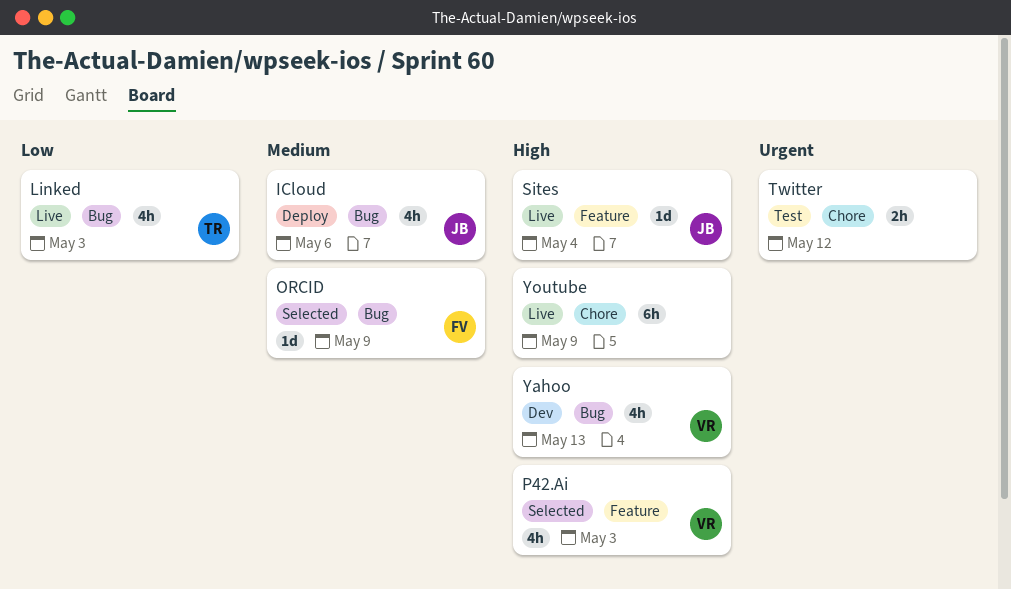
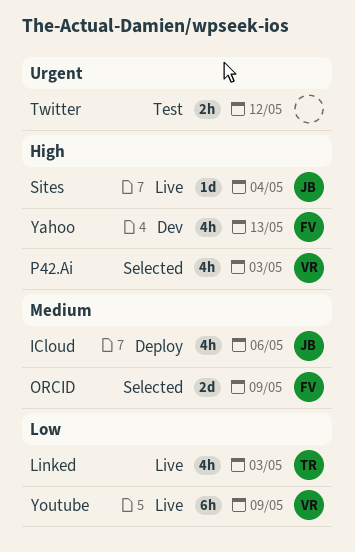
ORCID, estimate: 1d -> 2d
Yahoo, owner: VR -> FV
Youtube, owner: none -> VR
Youtube, priority: High -> Low

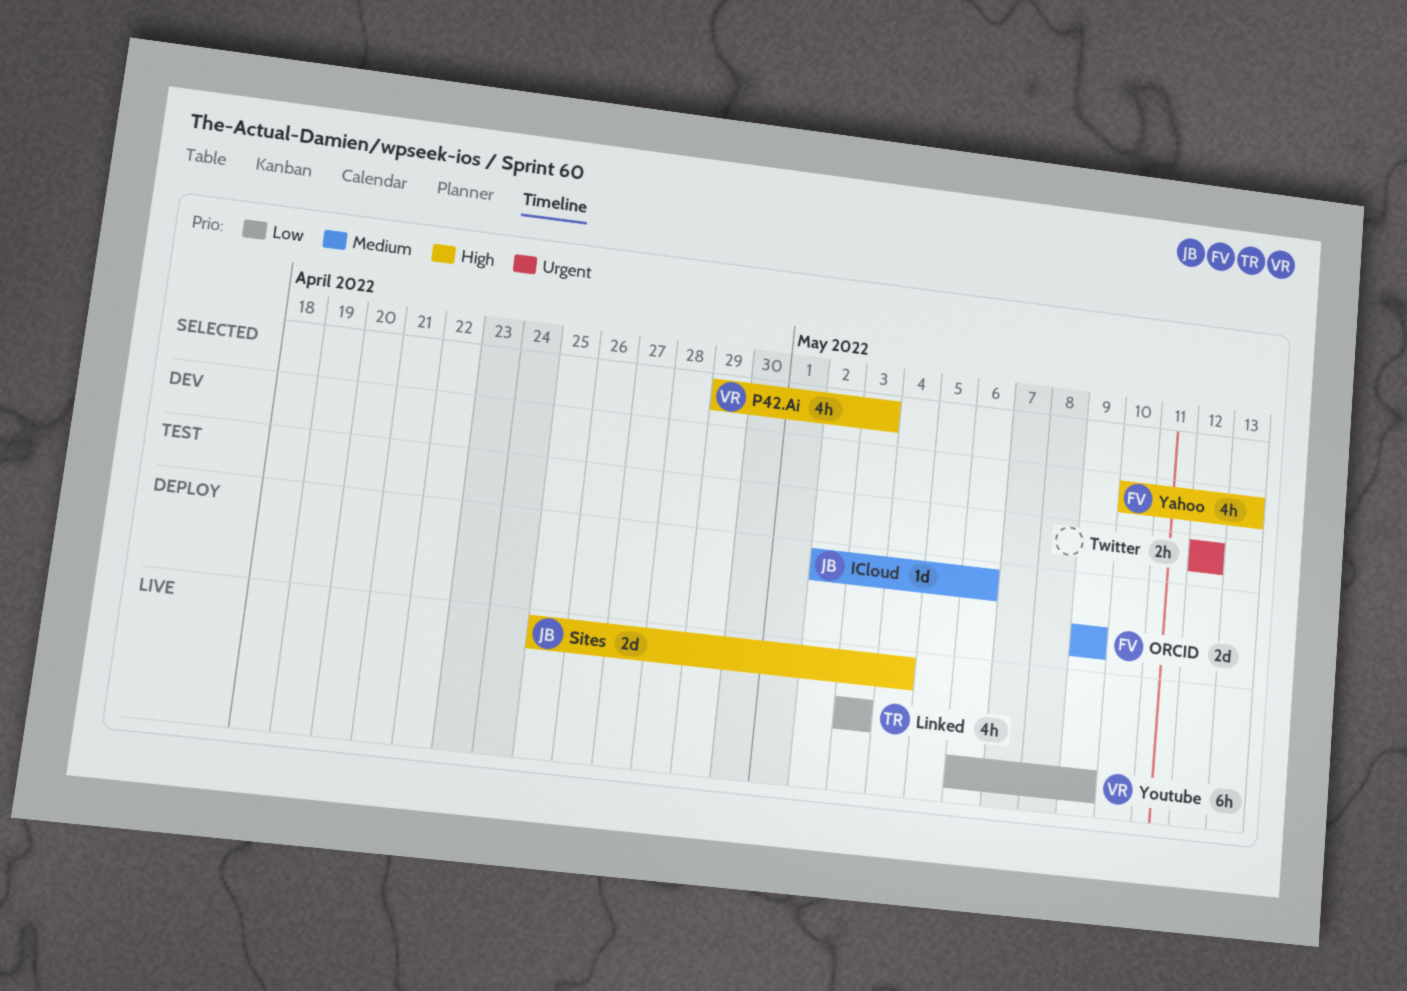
ICloud, estimate: 4h -> 1d
ORCID, status: Selected -> Deploy
Sites, estimate: 1d -> 2d

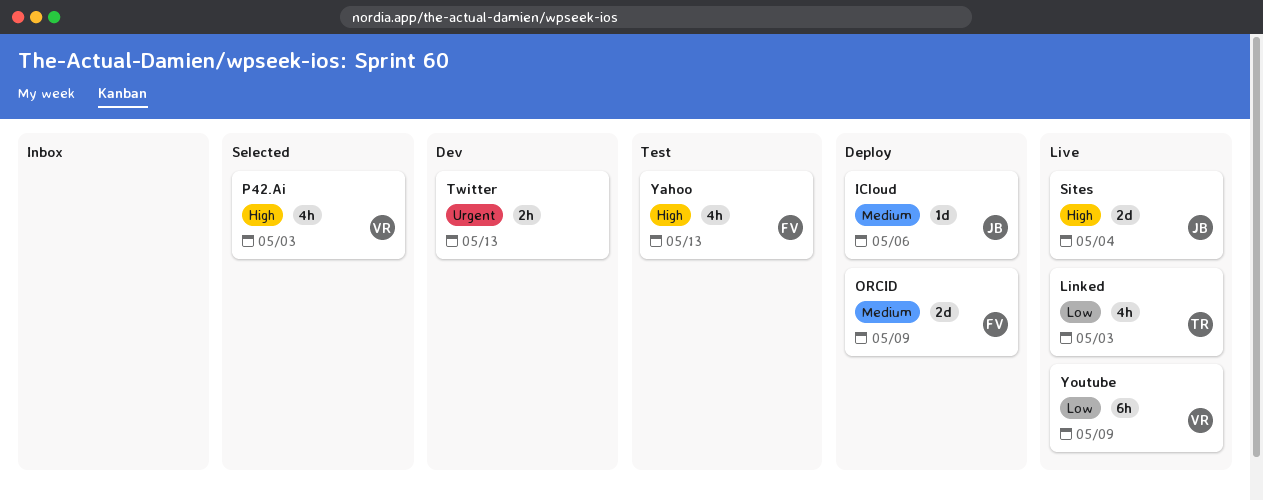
Twitter, status: Test -> Dev
Twitter, due: May 12 -> May 13
Yahoo, status: Dev -> Test

